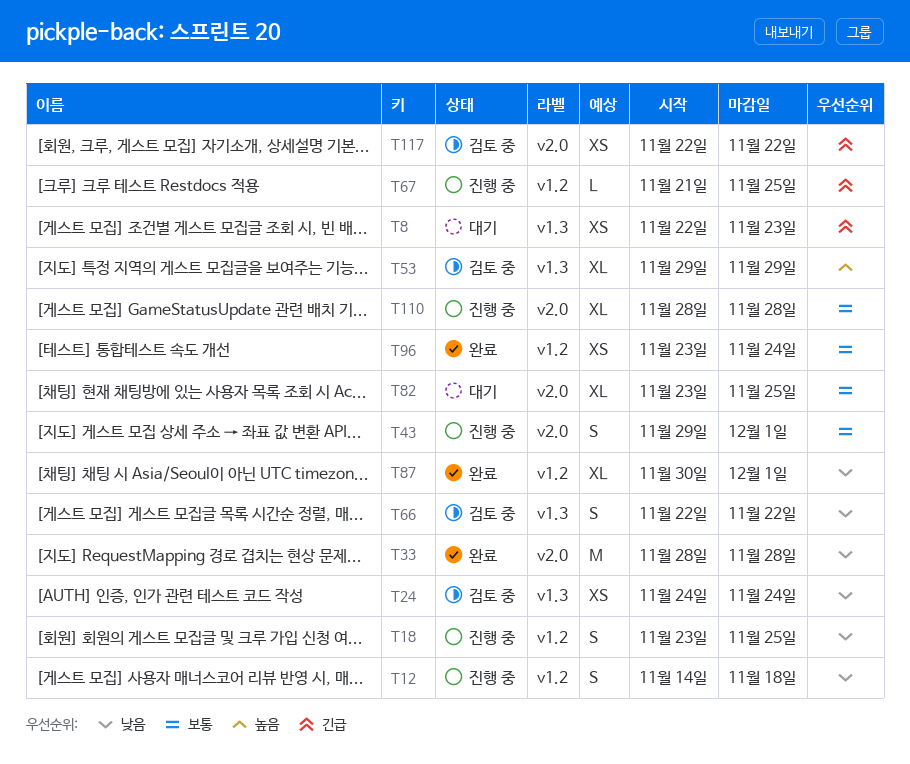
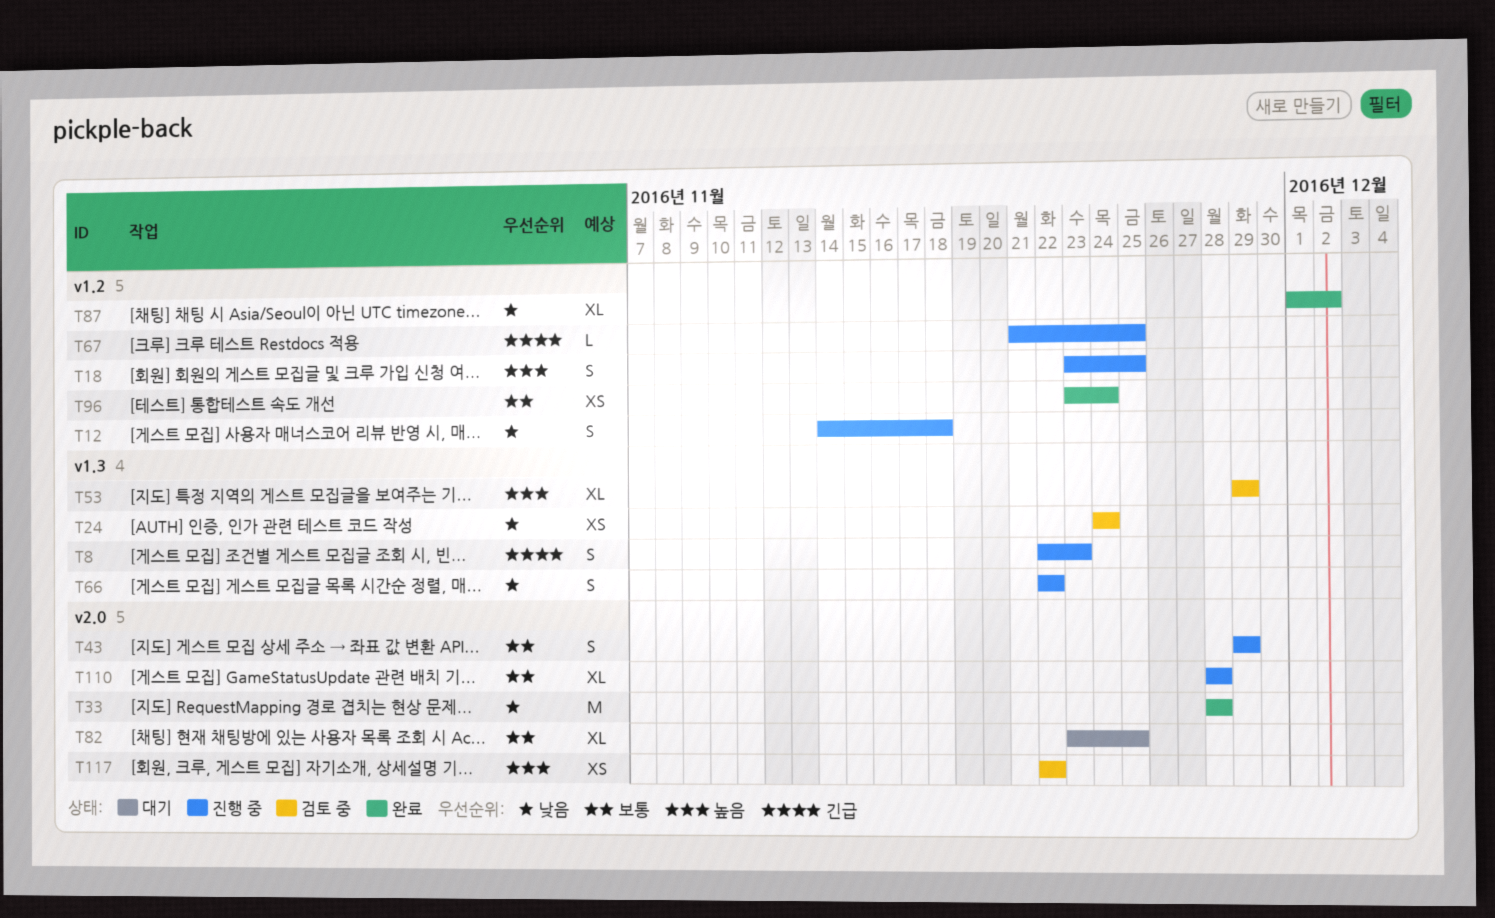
T8, status: 대기 -> 진행 중
T8, estimate: XS -> S
T18, priority: 낮음 -> 높음
T43, due: Dec 1 -> Nov 29
T66, status: 검토 중 -> 진행 중
T87, start: Nov 30 -> Dec 1
T87, due: Dec 1 -> Dec 2
T117, priority: 긴급 -> 높음

